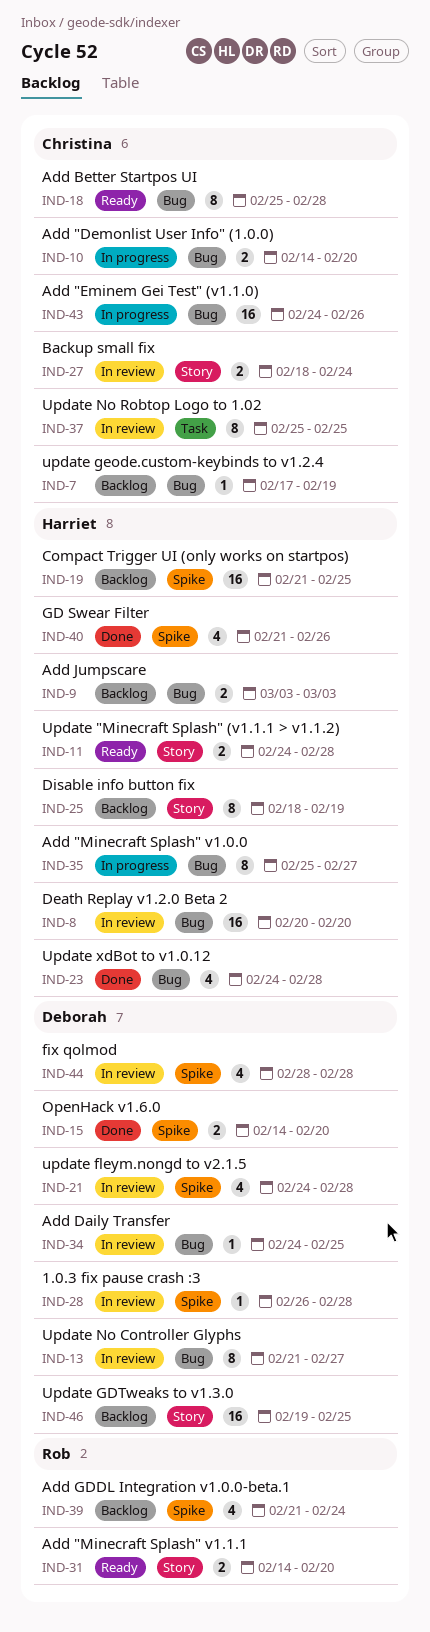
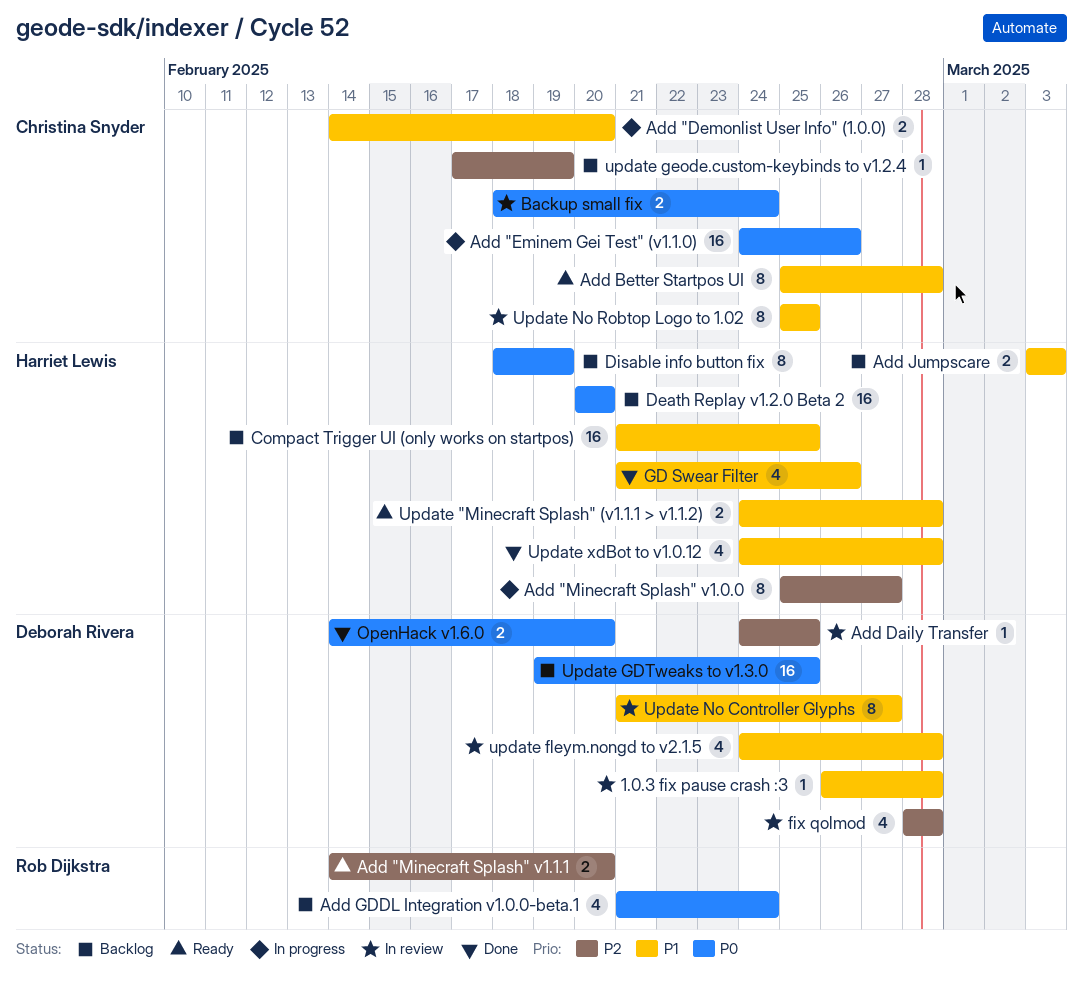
Death Replay v1.2.0 Beta 2, status: In review -> Backlog

